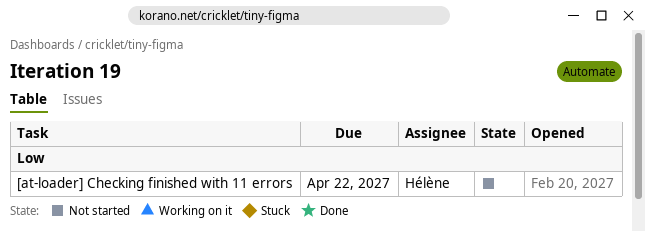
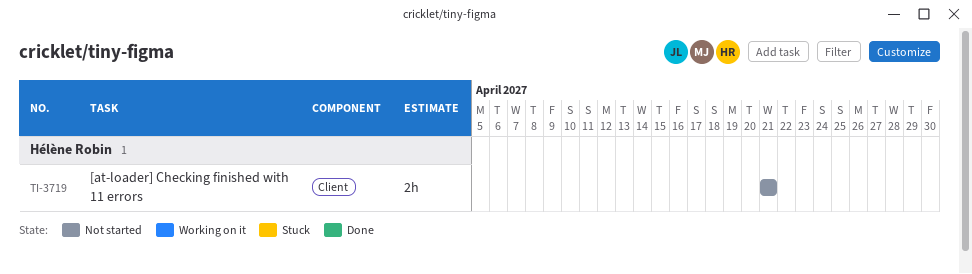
[at-loader] Checking finished with 11 errors, due: Apr 22 -> Apr 21

